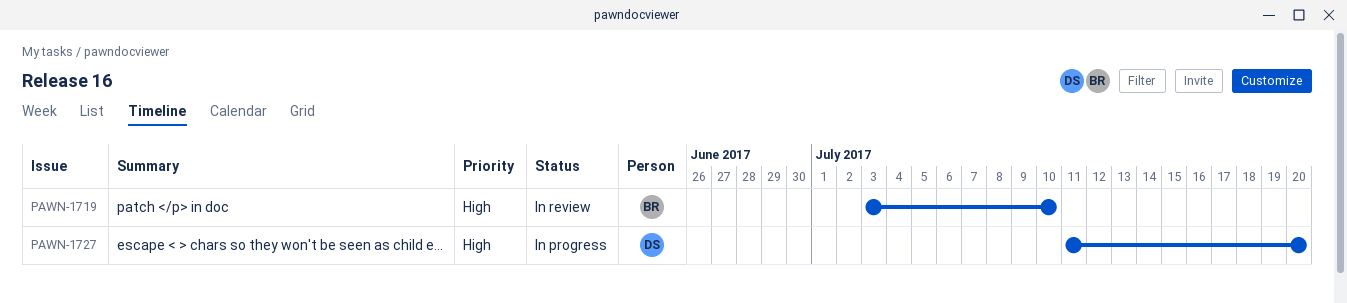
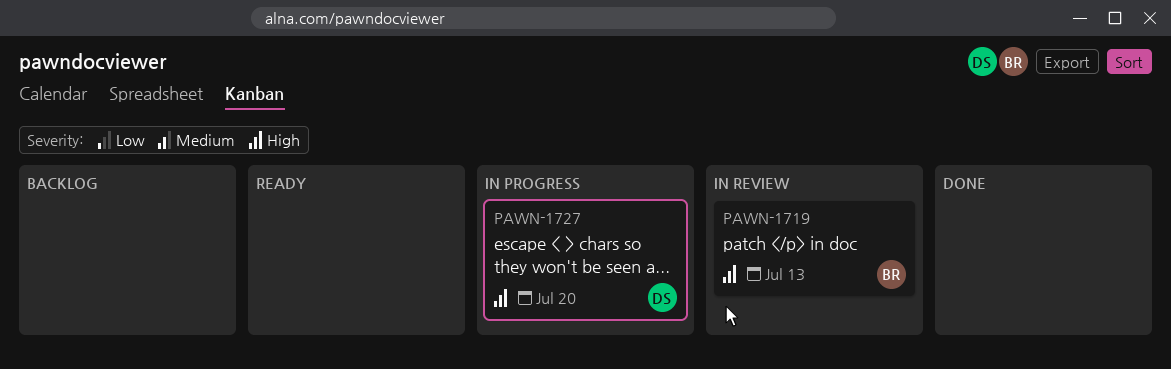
PAWN-1719, due: Jul 10 -> Jul 13

